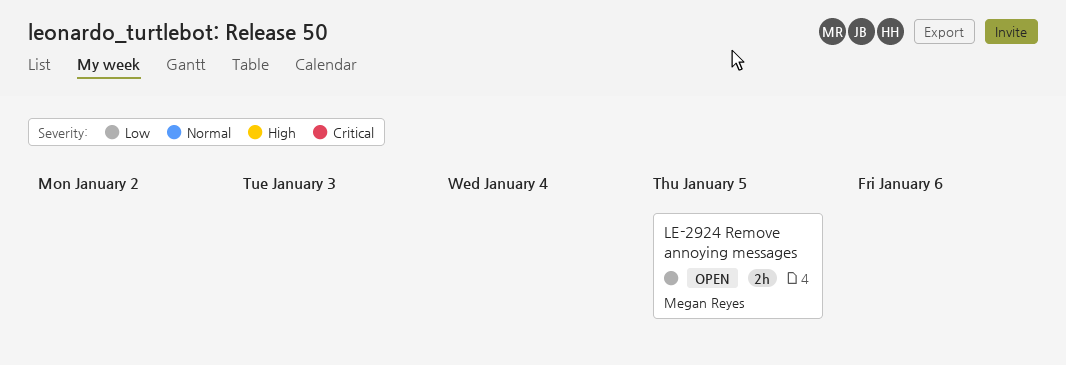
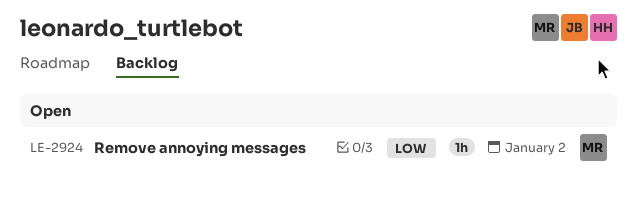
LE-2924, estimate: 2h -> 1h
LE-2924, due: Jan 5 -> Jan 2

